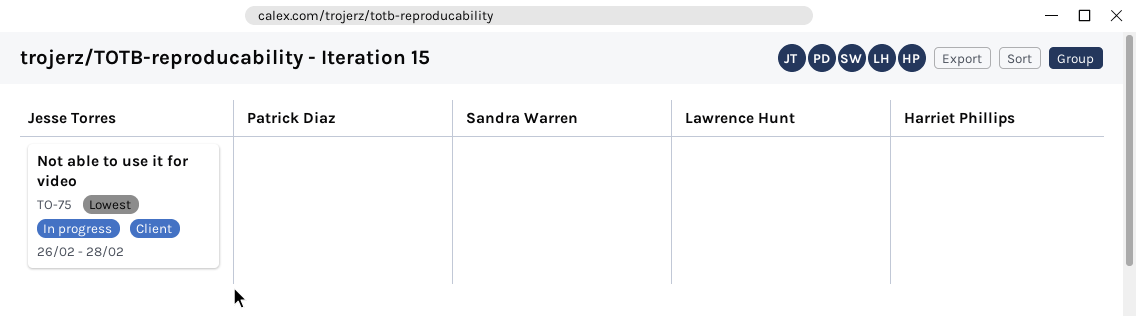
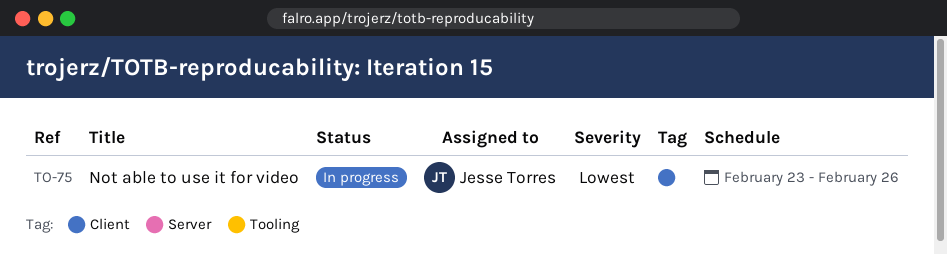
TO-75, start: Feb 26 -> Feb 23
TO-75, due: Feb 28 -> Feb 26

